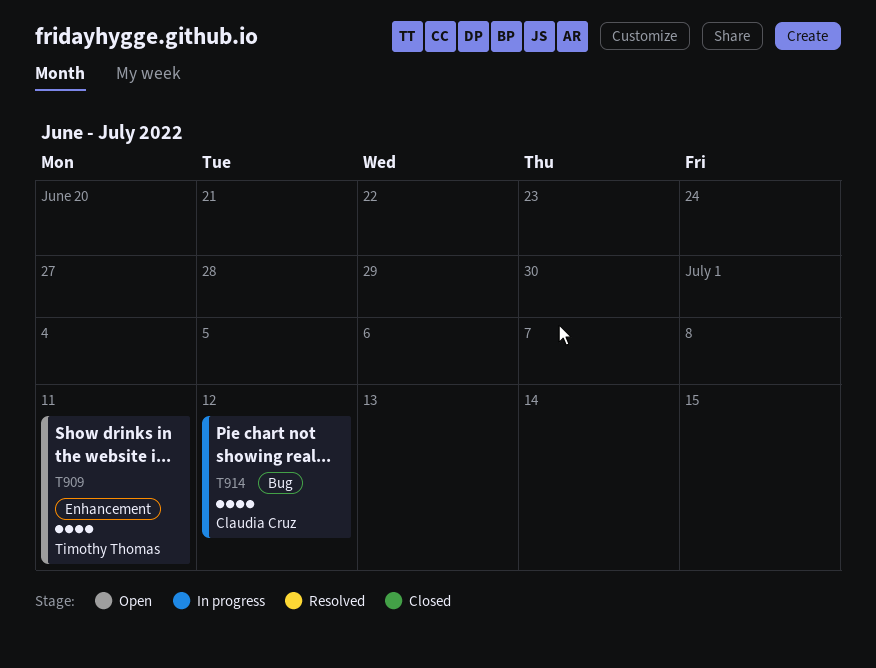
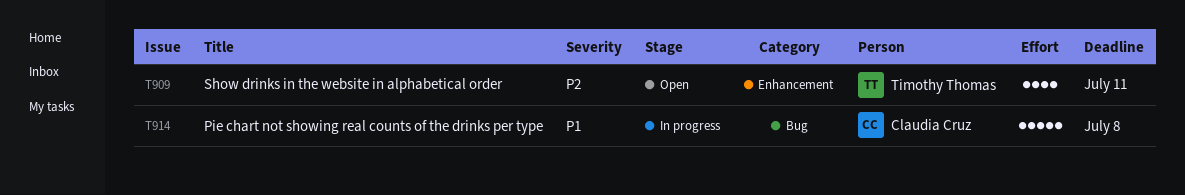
T914, estimate: 4 -> 5
T914, due: Jul 12 -> Jul 8

